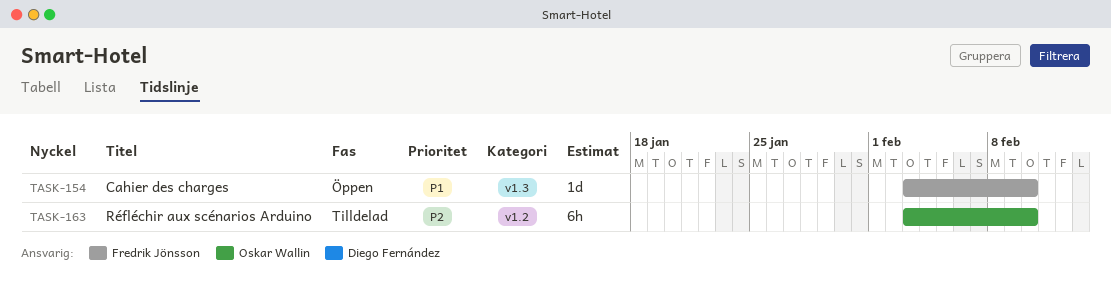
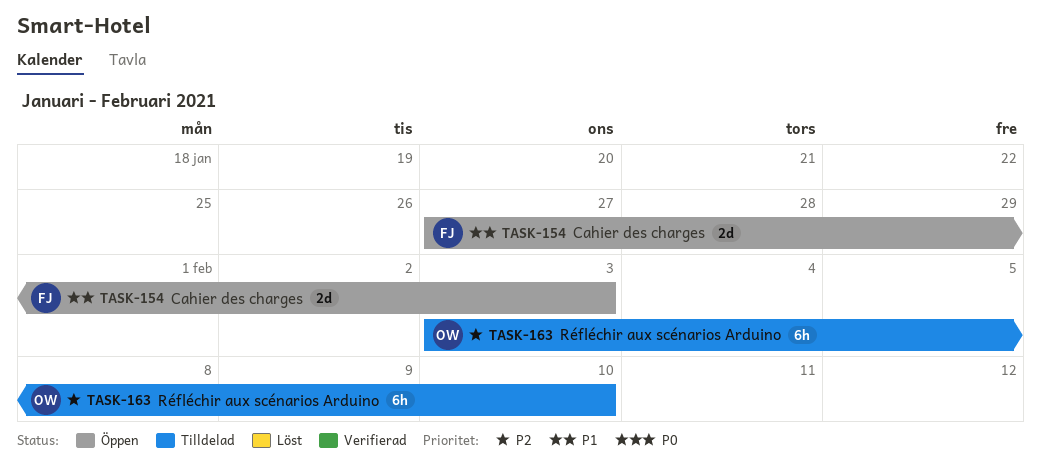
TASK-154, estimate: 1d -> 2d
TASK-154, start: Feb 3 -> Jan 27
TASK-154, due: Feb 10 -> Feb 3

